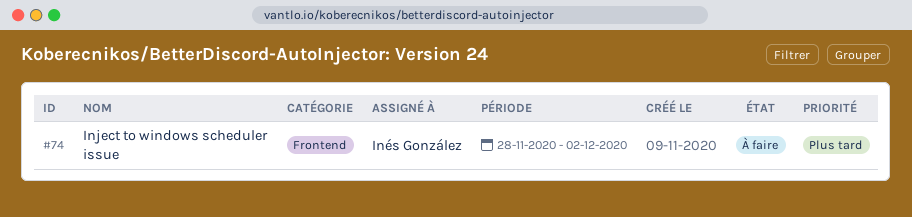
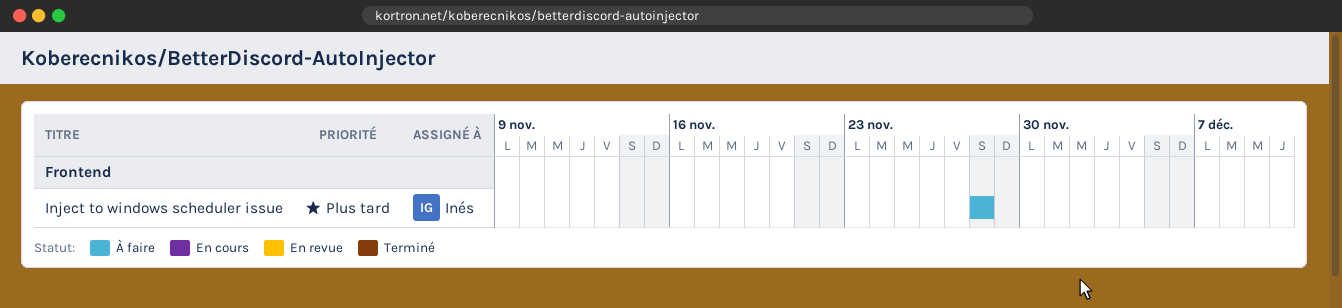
Inject to windows scheduler issue, due: Dec 2 -> Nov 28

